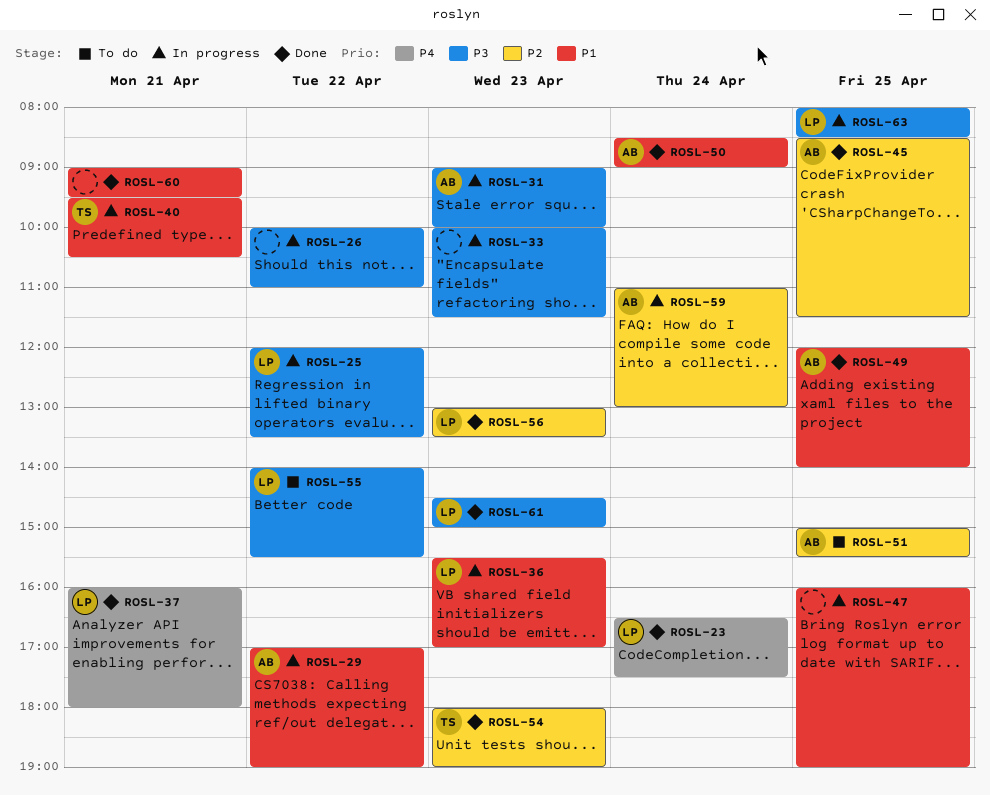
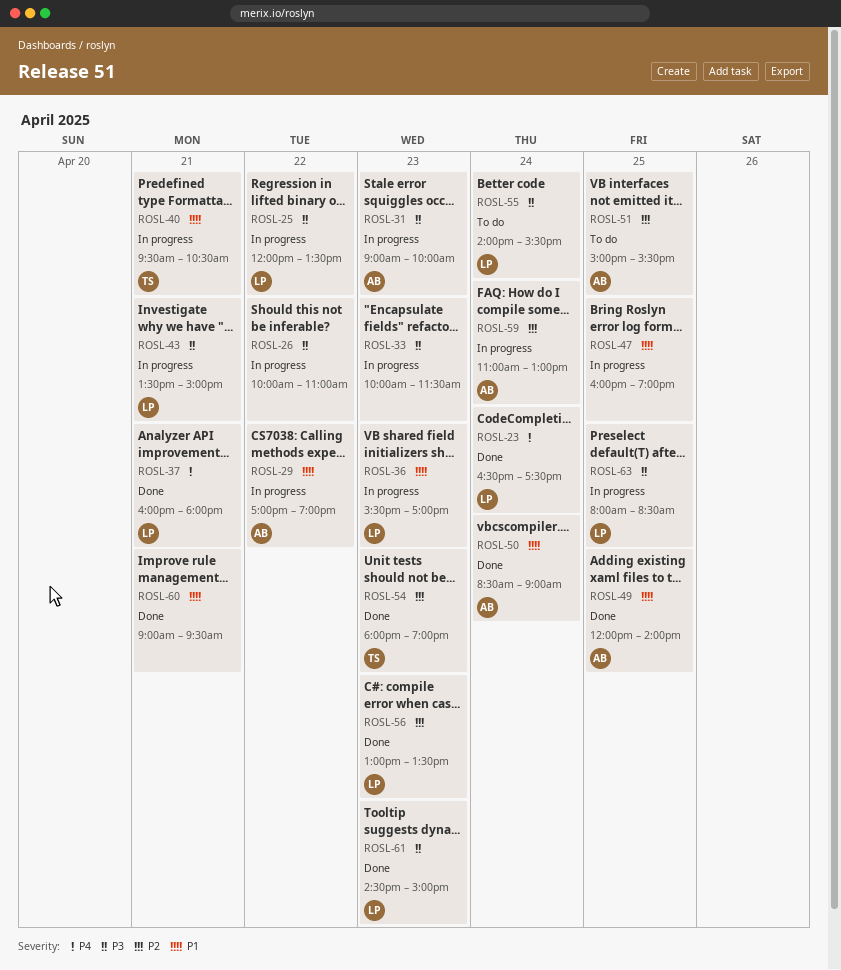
ROSL-43: none -> present
ROSL-45: present -> none
ROSL-55, day: Apr 22 -> Apr 24

